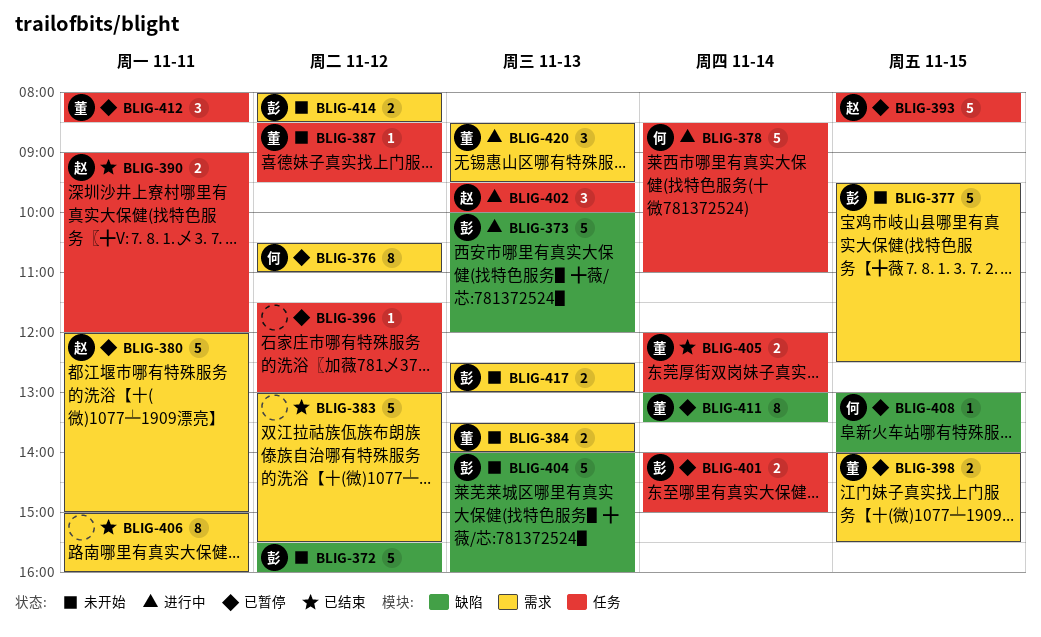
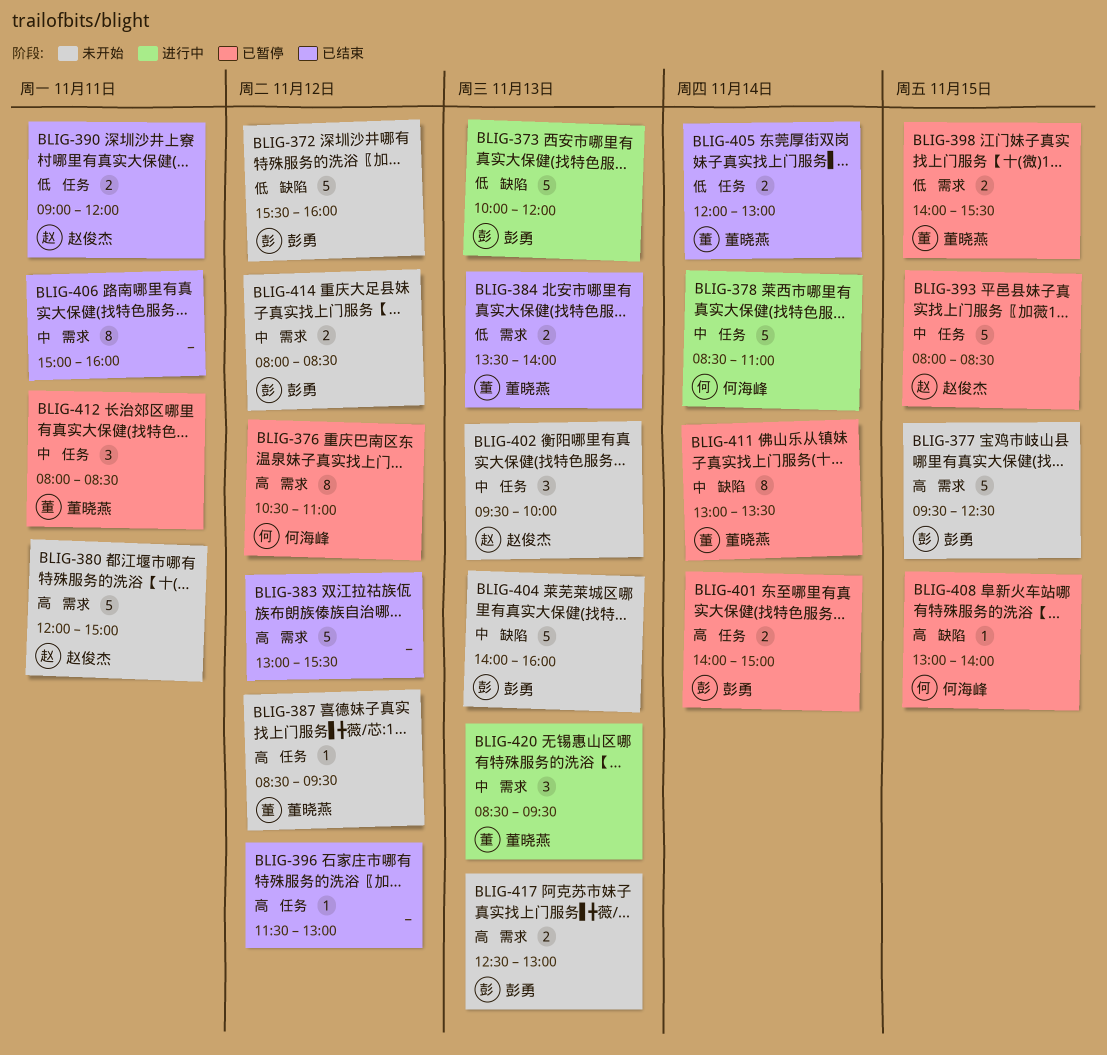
BLIG-380, status: 已暂停 -> 未开始
BLIG-384, status: 未开始 -> 已结束
BLIG-396, status: 已暂停 -> 已结束
BLIG-402, status: 进行中 -> 未开始

